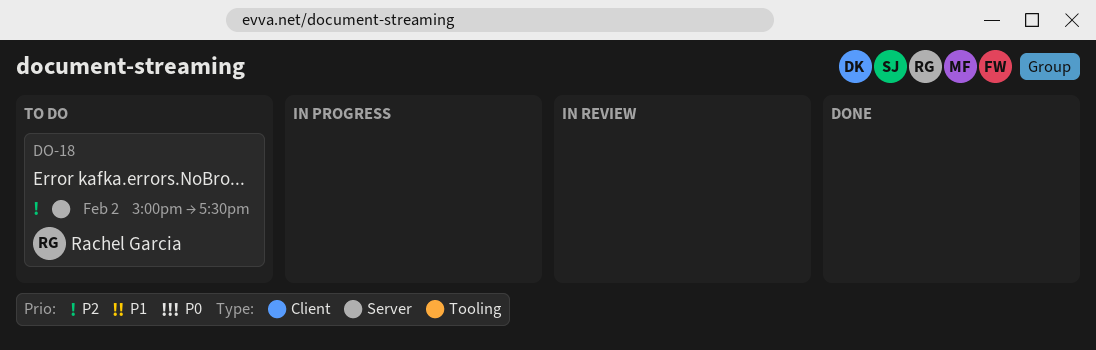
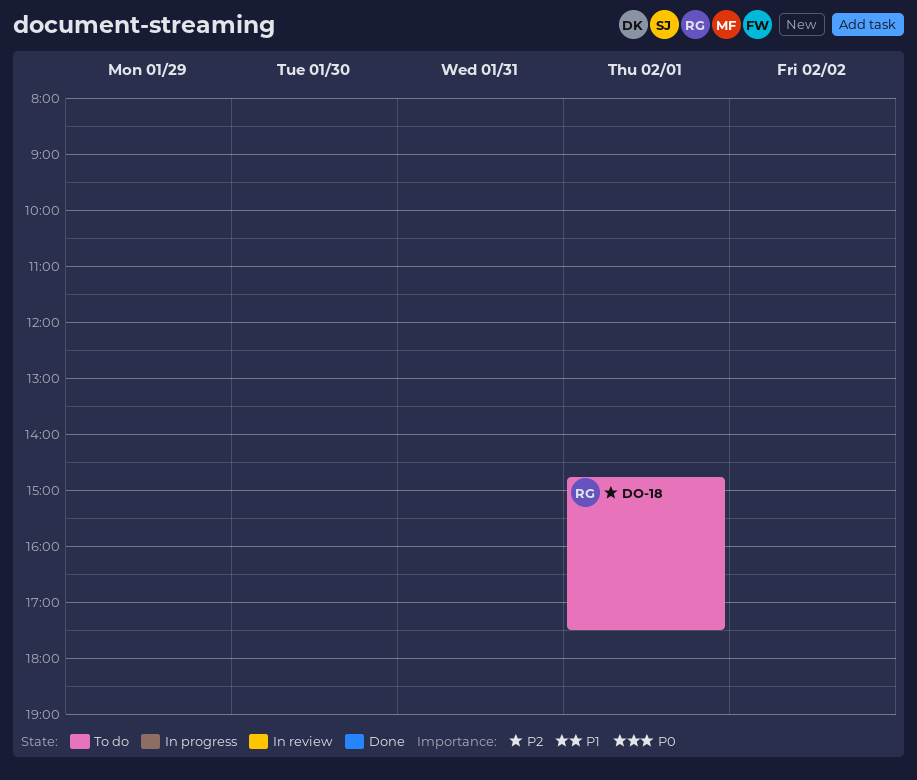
DO-18, day: Feb 2 -> Feb 1
DO-18, begins: 15:00 -> 14:45

